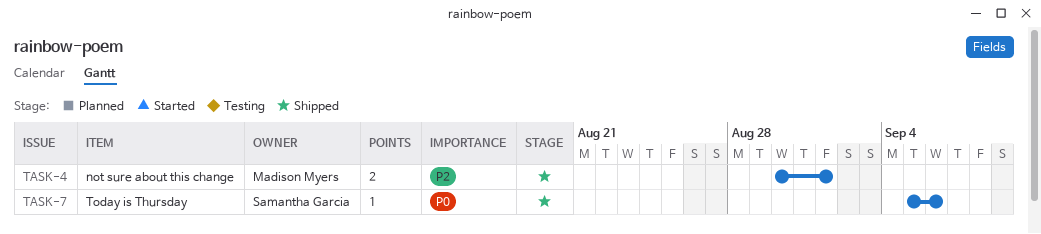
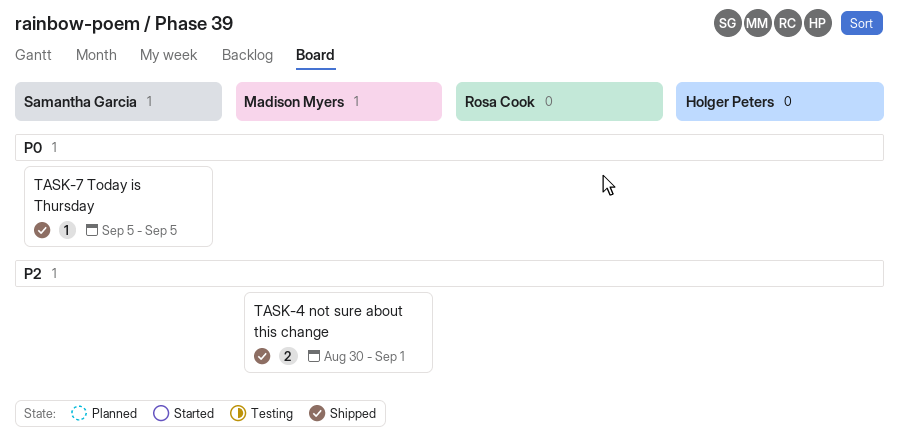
TASK-7, due: Sep 6 -> Sep 5

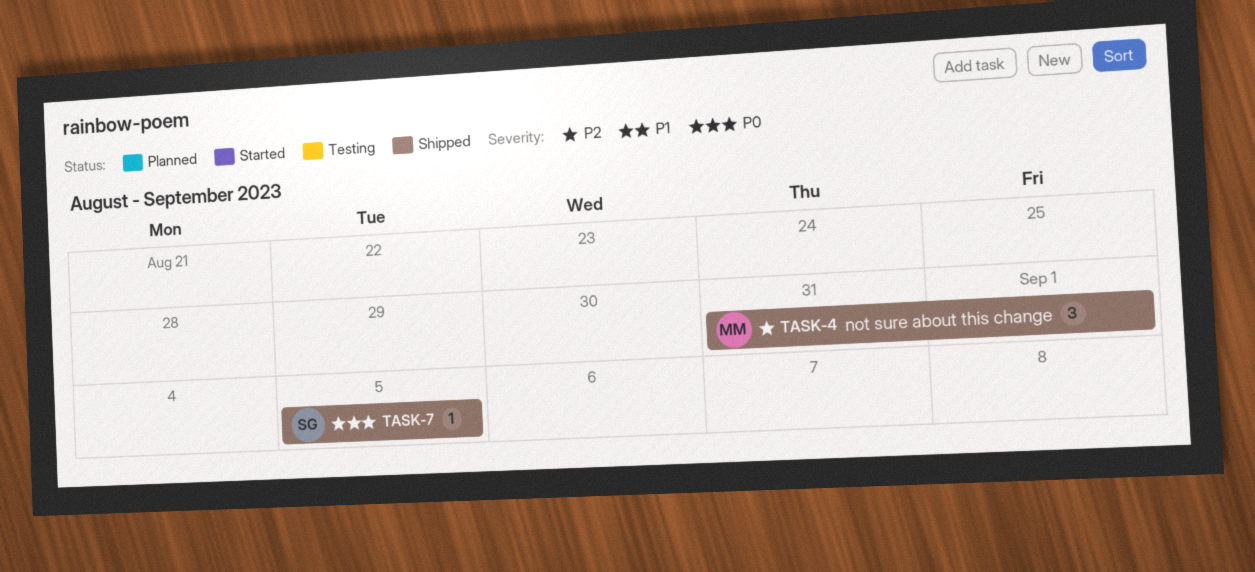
TASK-4, estimate: 2 -> 3
TASK-4, start: Aug 30 -> Aug 31

